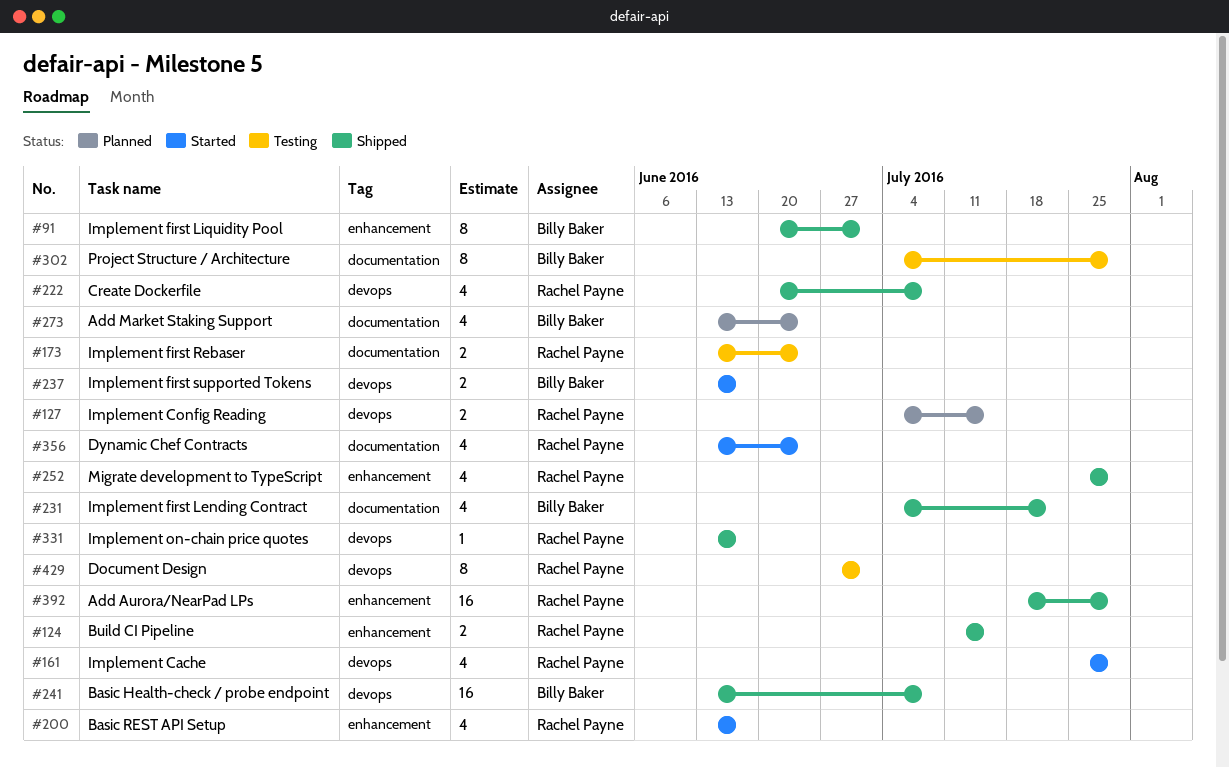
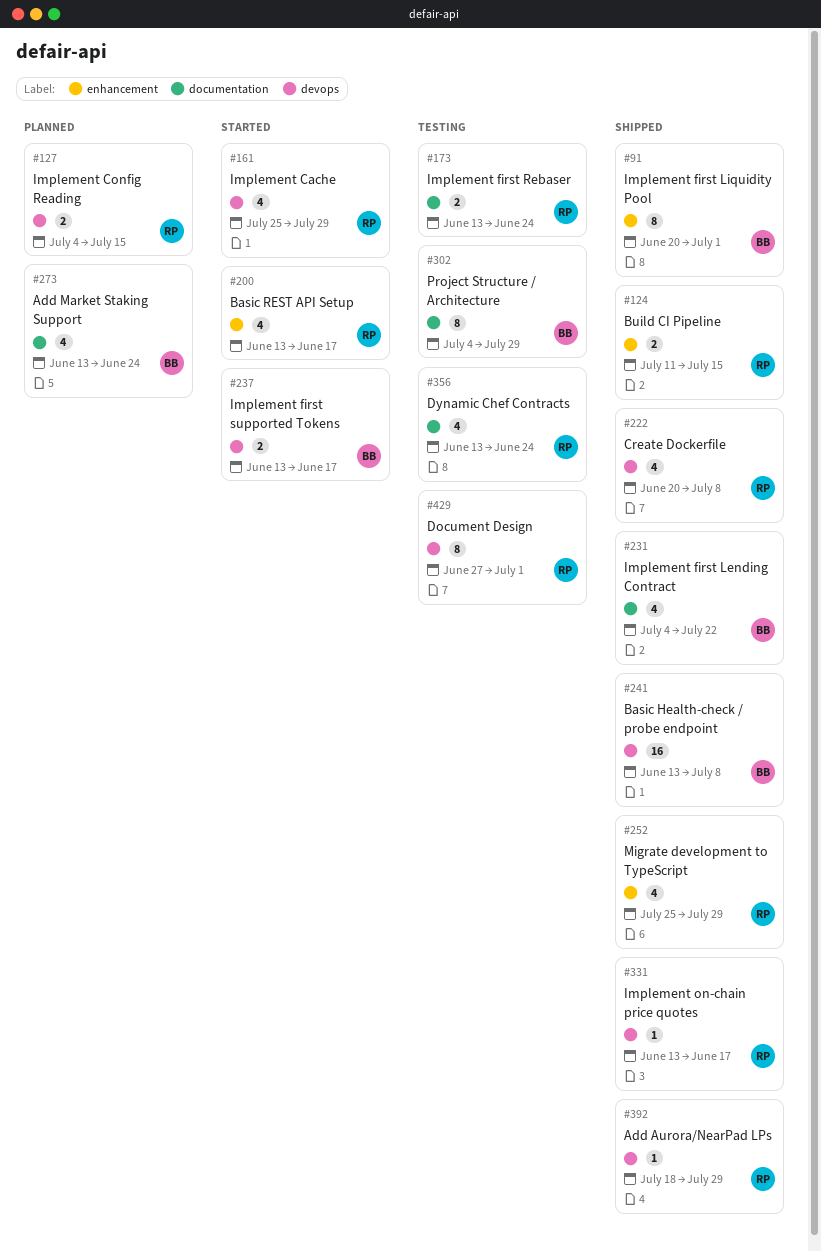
#356, status: Started -> Testing
#392, label: enhancement -> devops
#392, estimate: 16 -> 1

